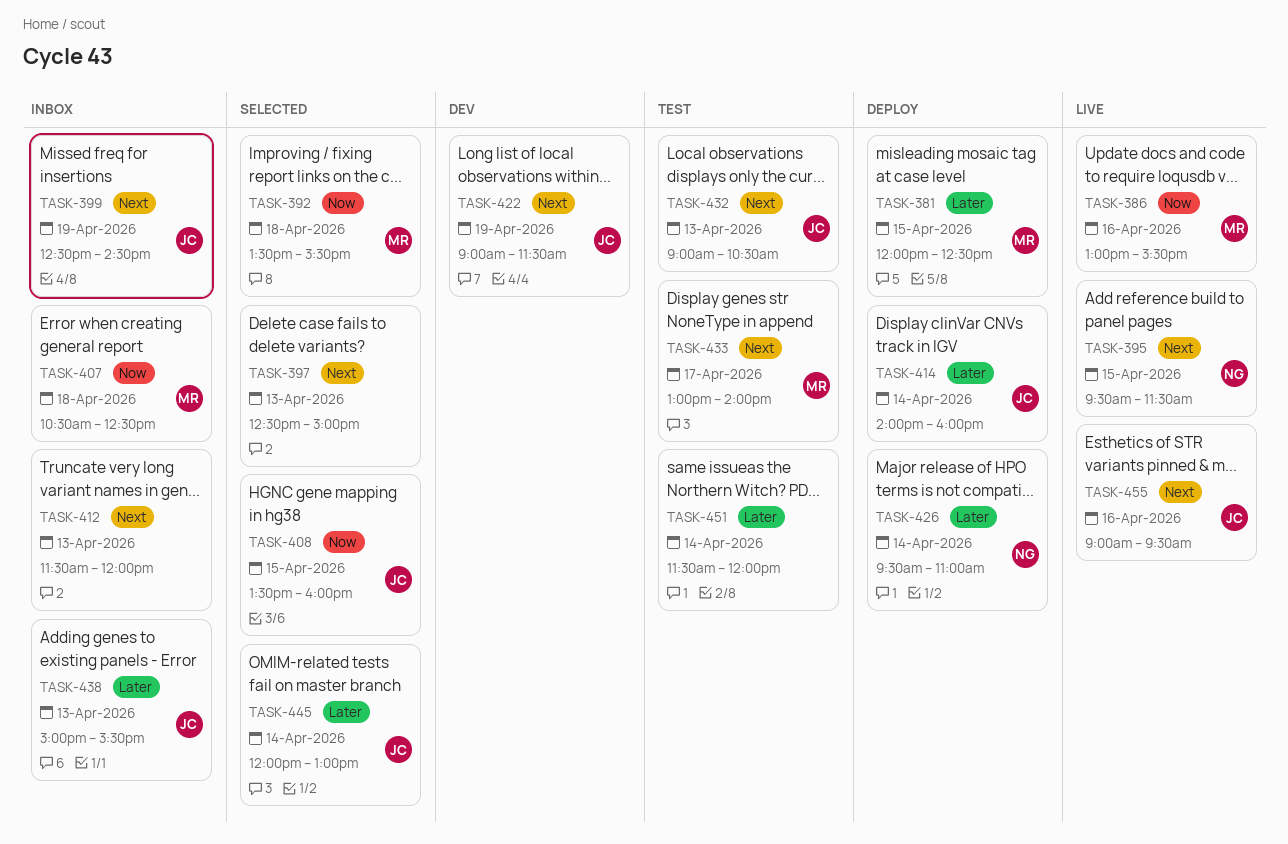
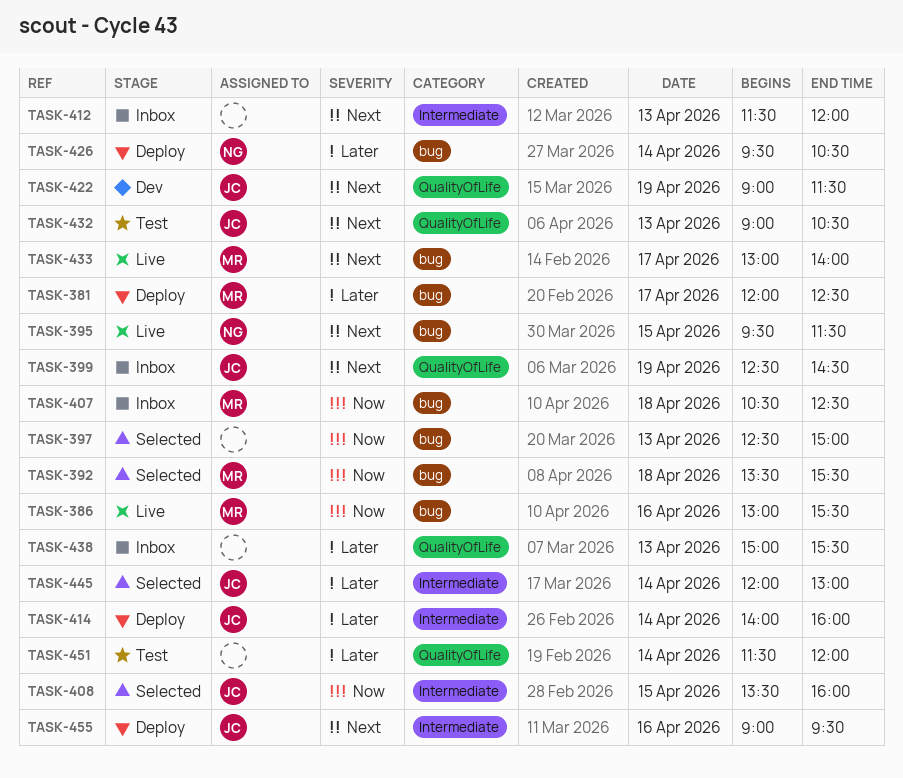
TASK-381, day: Apr 15 -> Apr 17
TASK-397, priority: Next -> Now
TASK-426, ends: 11:00 -> 10:30
TASK-433, status: Test -> Live
TASK-438, owner: JC -> none
TASK-455, status: Live -> Deploy

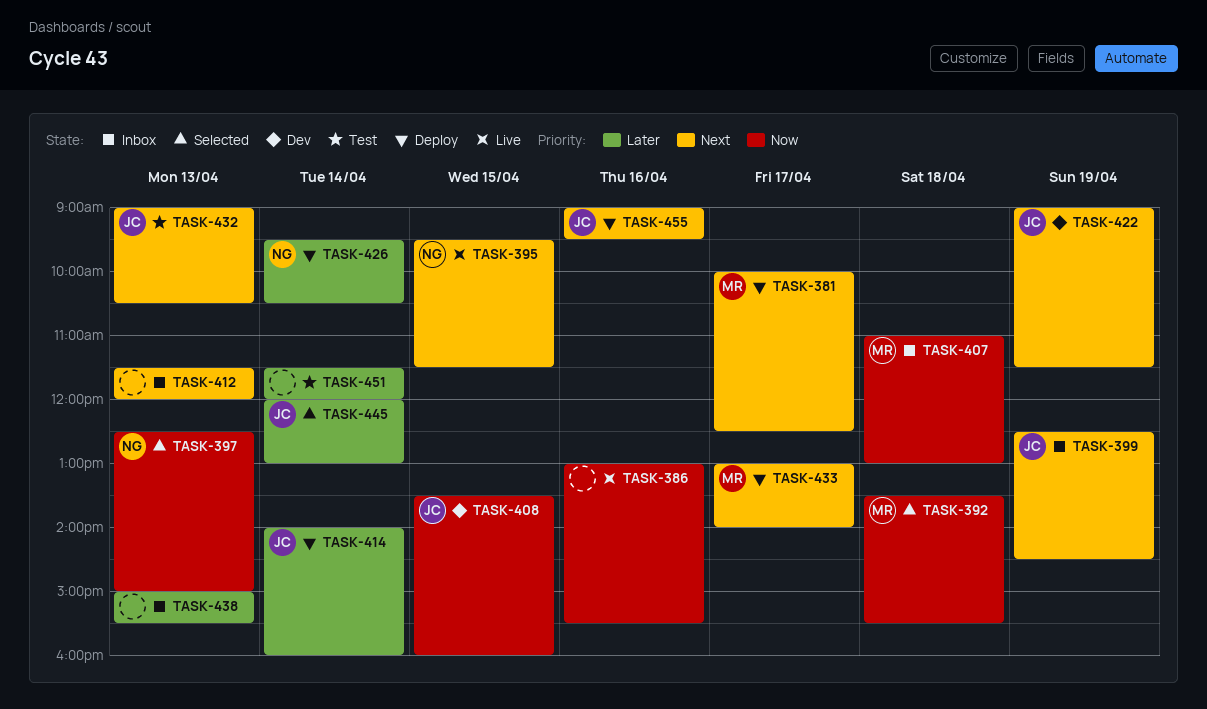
TASK-381, priority: Later -> Next
TASK-381, begins: 12:00 -> 10:00
TASK-386, owner: MR -> none
TASK-397, owner: none -> NG
TASK-407, begins: 10:30 -> 11:00
TASK-407, ends: 12:30 -> 13:00
TASK-408, status: Selected -> Dev
TASK-433, status: Live -> Deploy

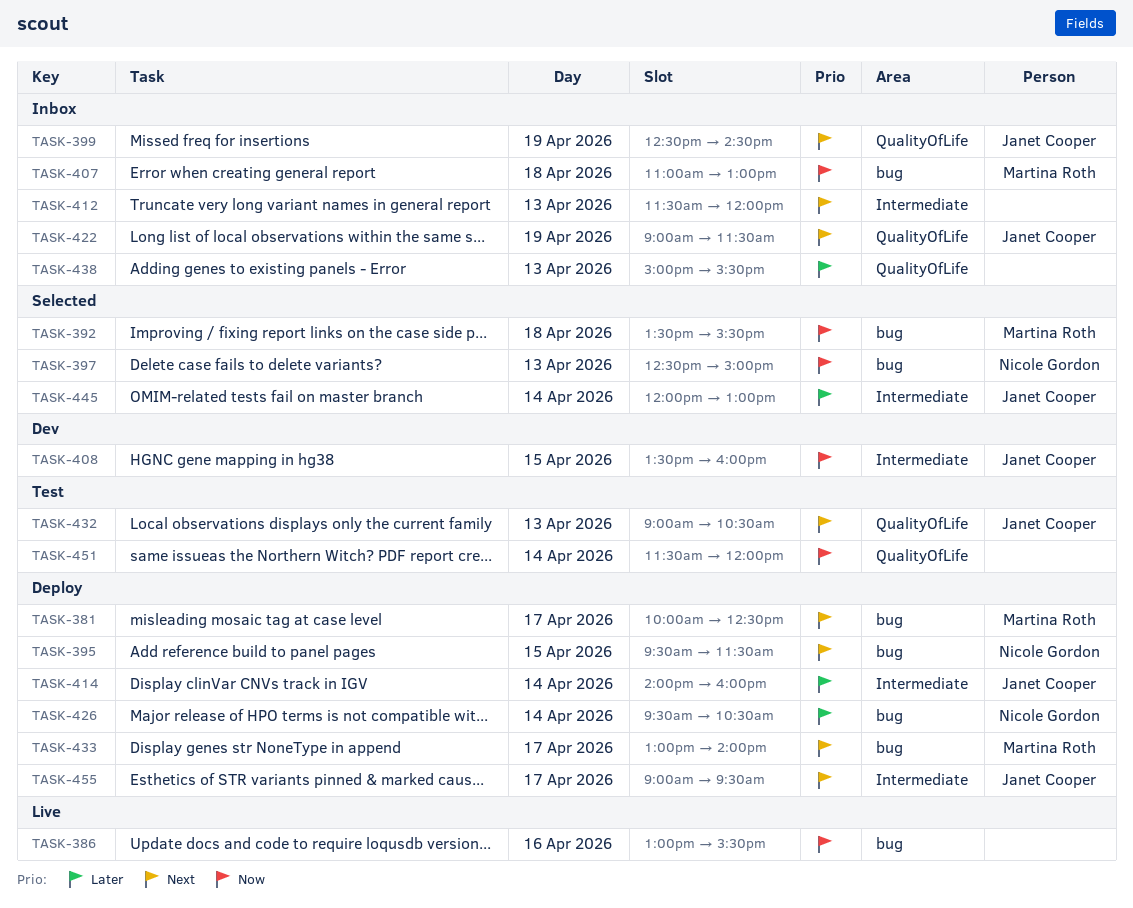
TASK-395, status: Live -> Deploy
TASK-422, status: Dev -> Inbox
TASK-451, priority: Later -> Now
TASK-455, day: Apr 16 -> Apr 17

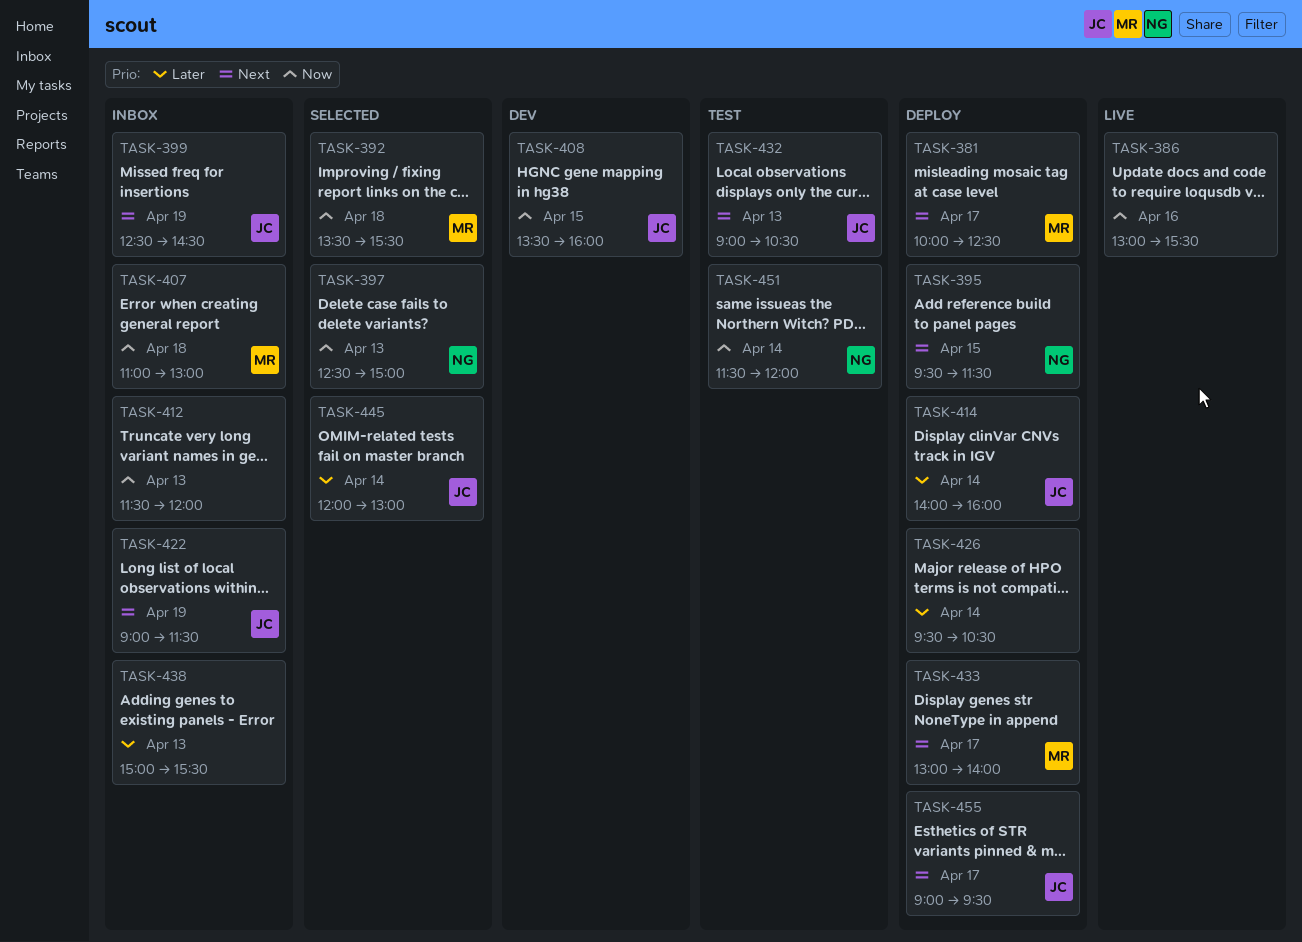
TASK-412, priority: Next -> Now
TASK-426, owner: Nicole Gordon -> none
TASK-451, owner: none -> Nicole Gordon

